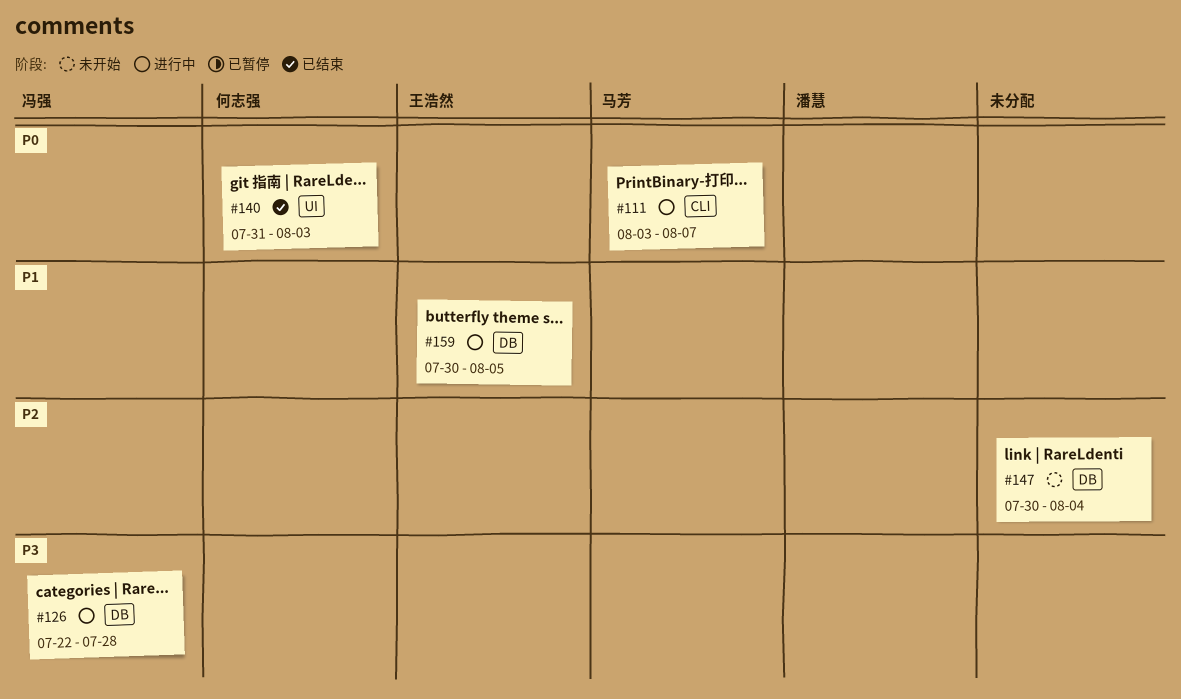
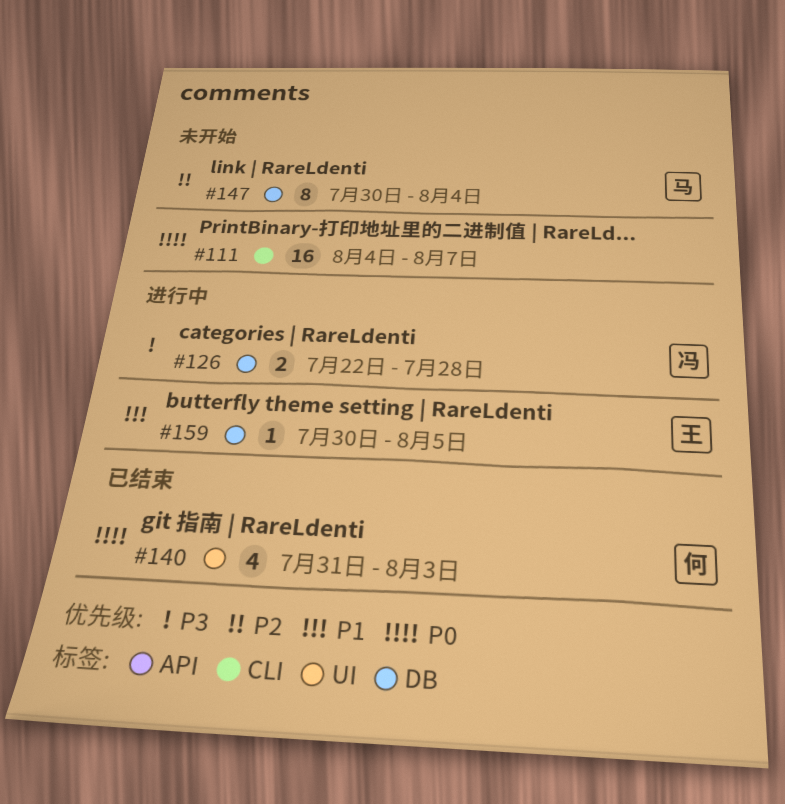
#111, status: 进行中 -> 未开始
#111, owner: 马芳 -> none
#111, start: Aug 3 -> Aug 4
#147, owner: none -> 马芳

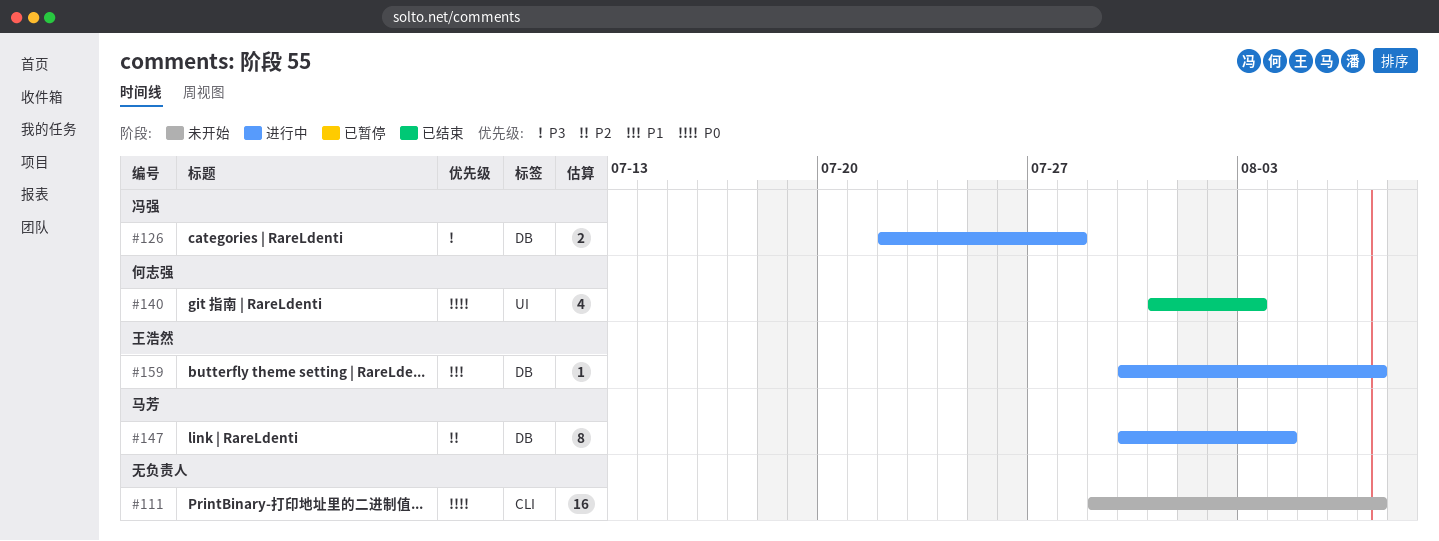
#111, start: Aug 4 -> Jul 29
#147, status: 未开始 -> 进行中
#159, due: Aug 5 -> Aug 7

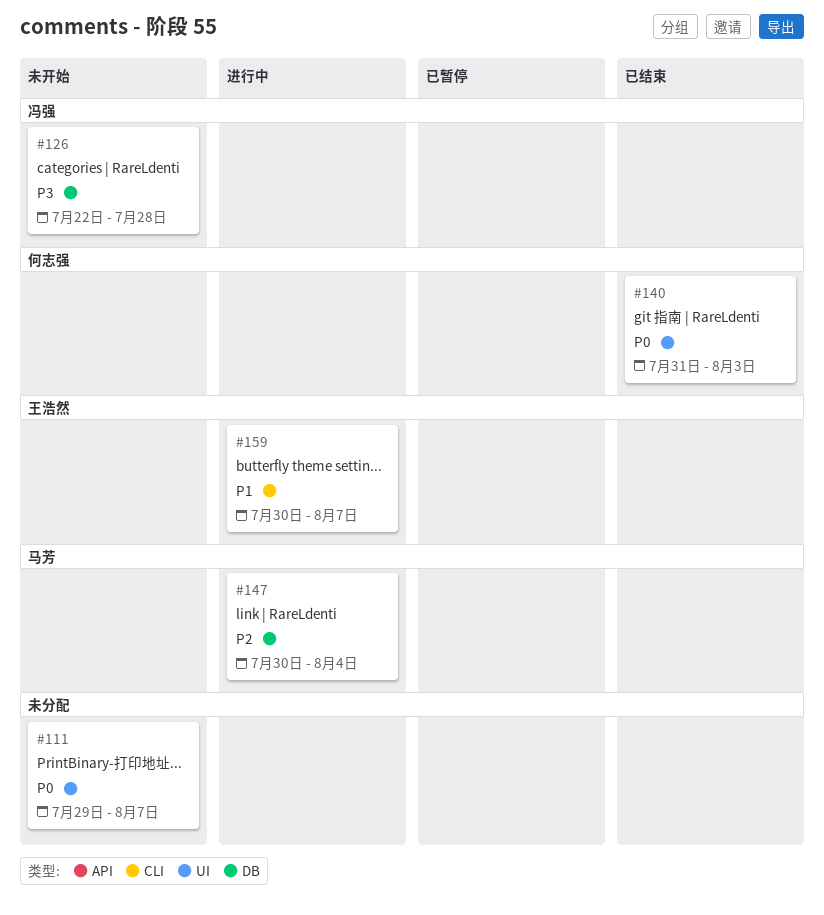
#111, label: CLI -> UI
#126, status: 进行中 -> 未开始
#159, label: DB -> CLI

